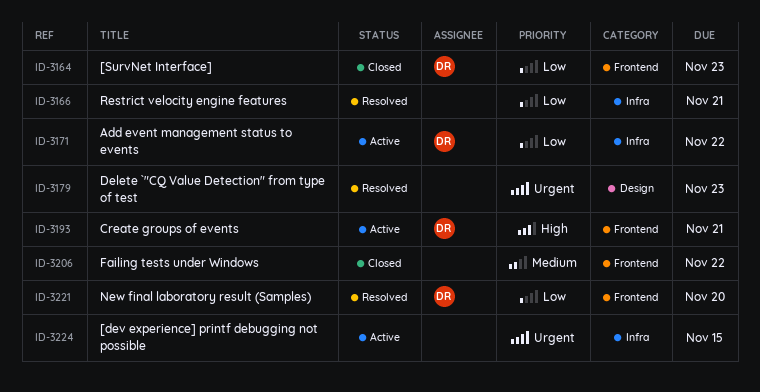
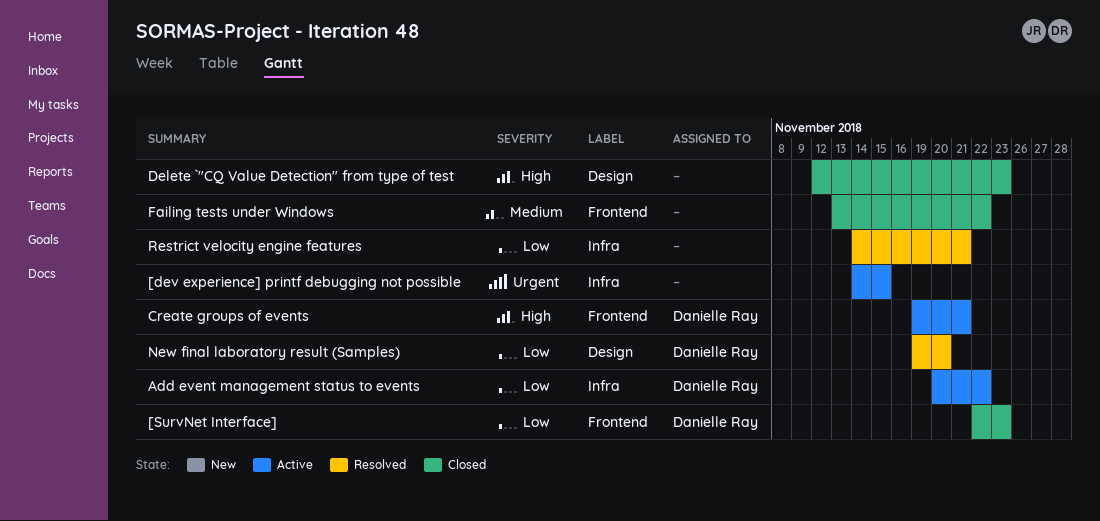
Delete `"CQ Value Detection" from type of test, status: Resolved -> Closed
Delete `"CQ Value Detection" from type of test, priority: Urgent -> High
New final laboratory result (Samples), label: Frontend -> Design

